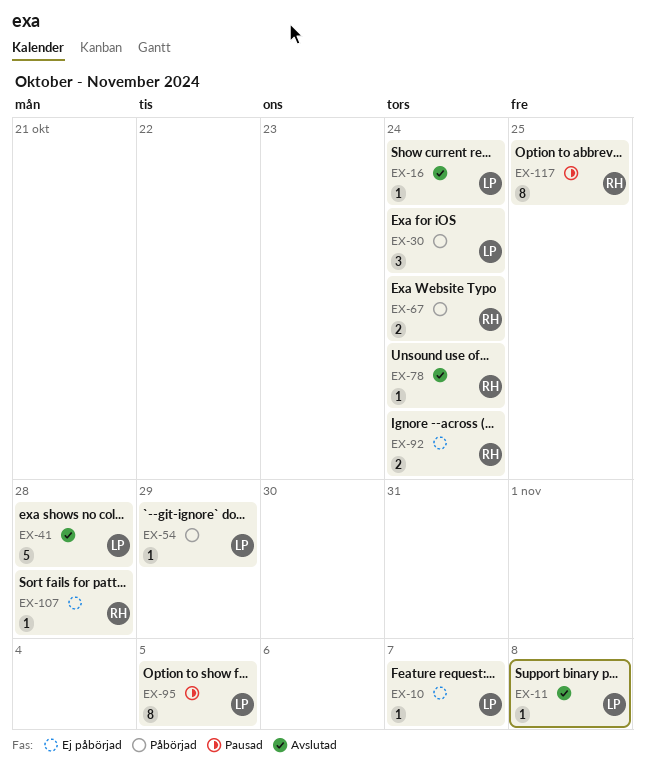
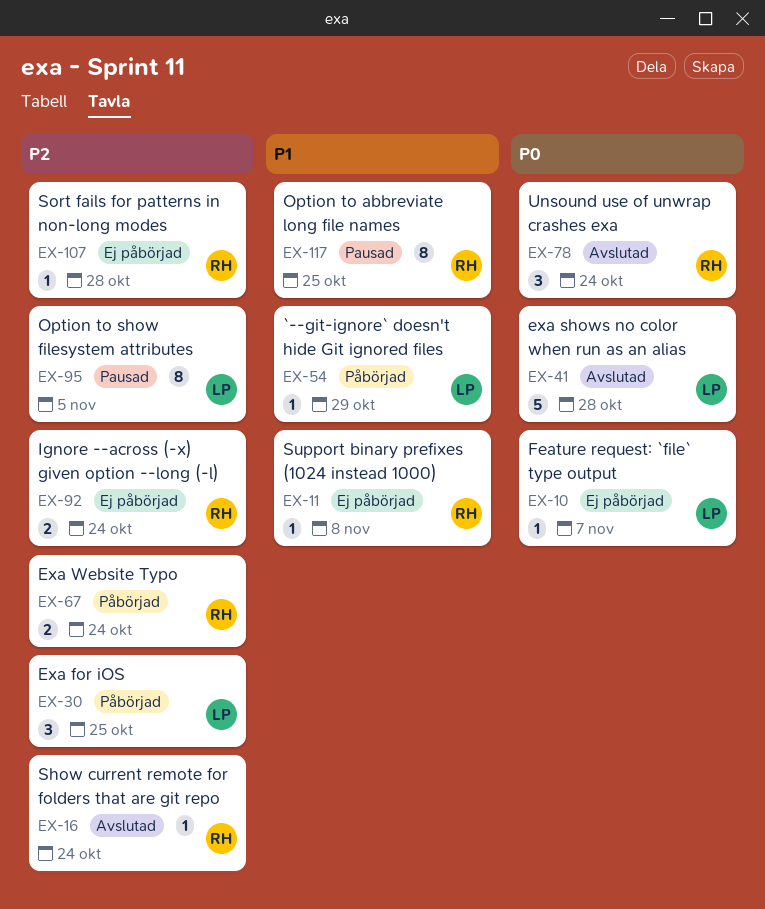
EX-11, status: Avslutad -> Ej påbörjad
EX-11, owner: LP -> RH
EX-16, owner: LP -> RH
EX-30, due: Oct 24 -> Oct 25
EX-78, estimate: 1 -> 3

